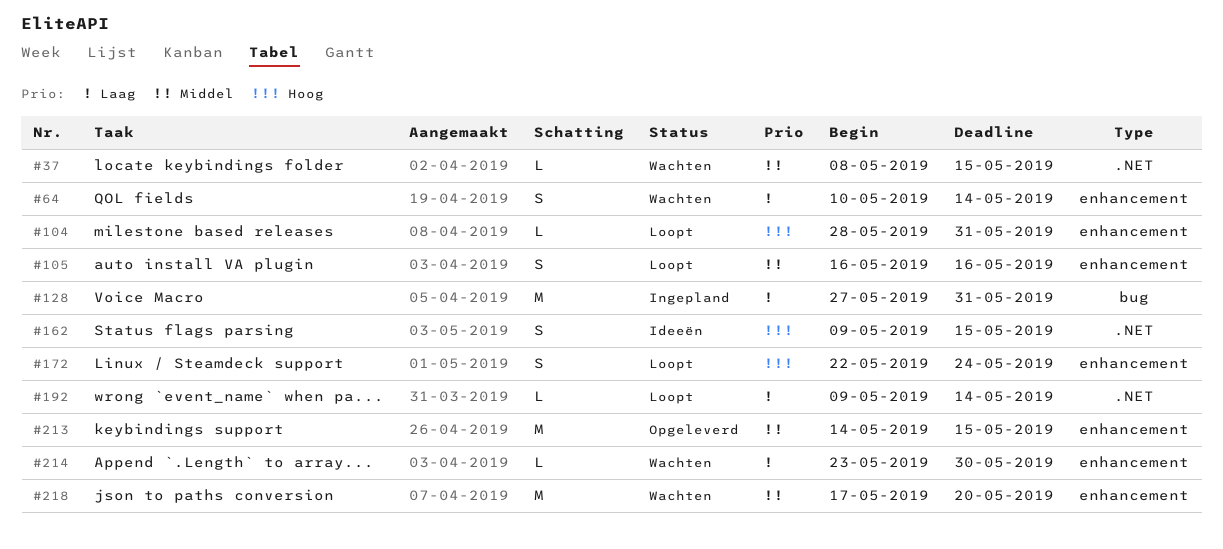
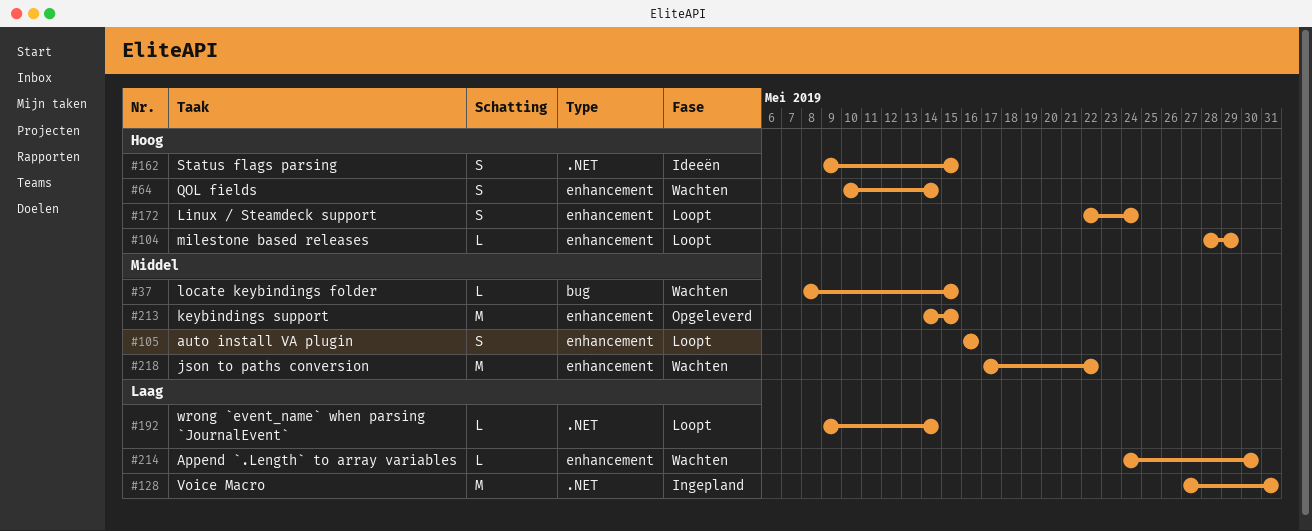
#37, label: .NET -> bug
#64, priority: Laag -> Hoog
#104, due: May 31 -> May 29
#128, label: bug -> .NET
#214, start: May 23 -> May 24
#218, due: May 20 -> May 22

